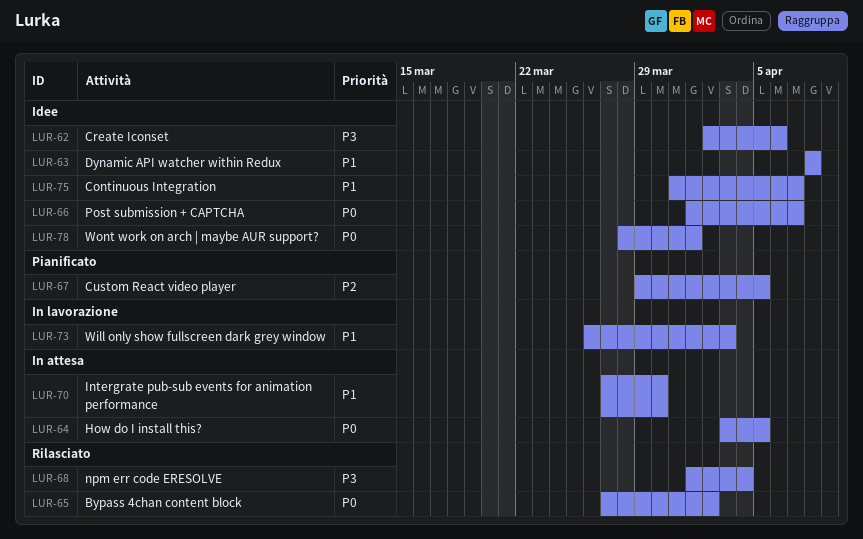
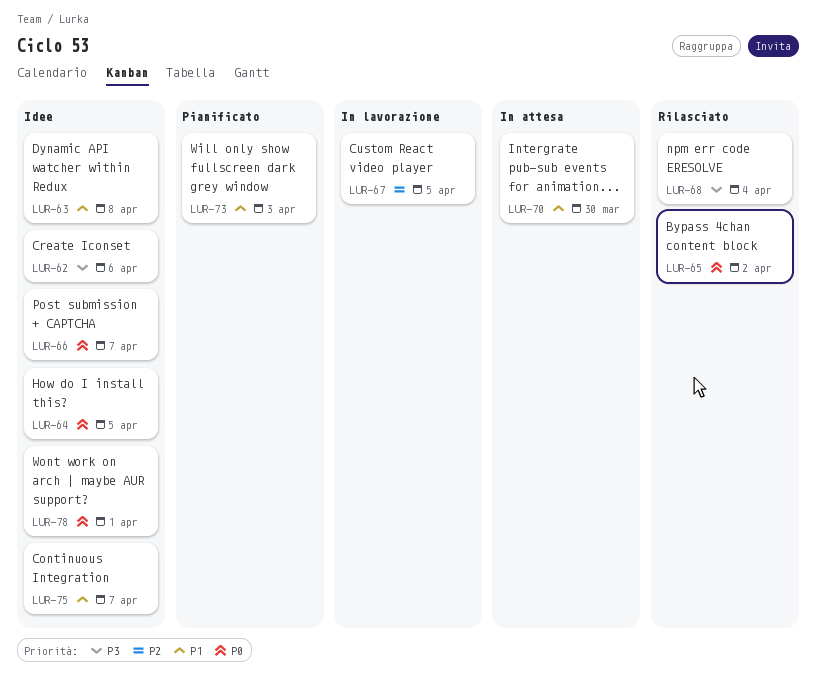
LUR-64, status: In attesa -> Idee
LUR-67, status: Pianificato -> In lavorazione
LUR-73, status: In lavorazione -> Pianificato

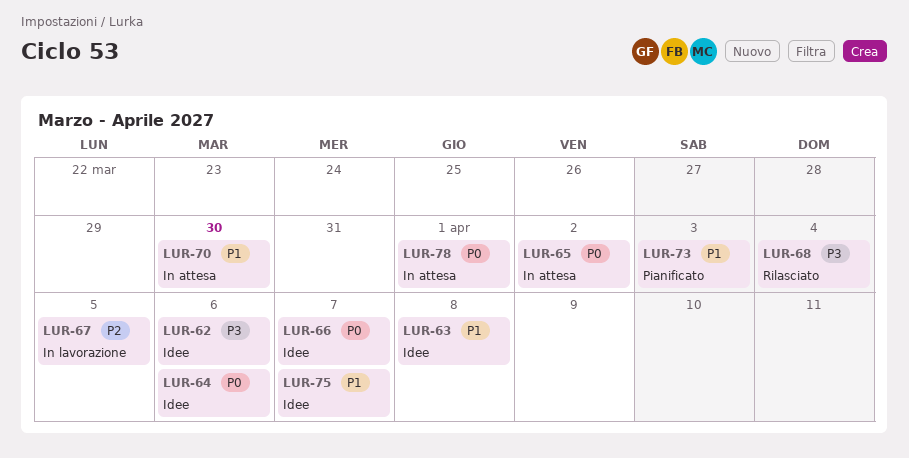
LUR-64, due: Apr 5 -> Apr 6
LUR-65, status: Rilasciato -> In attesa
LUR-78, status: Idee -> In attesa

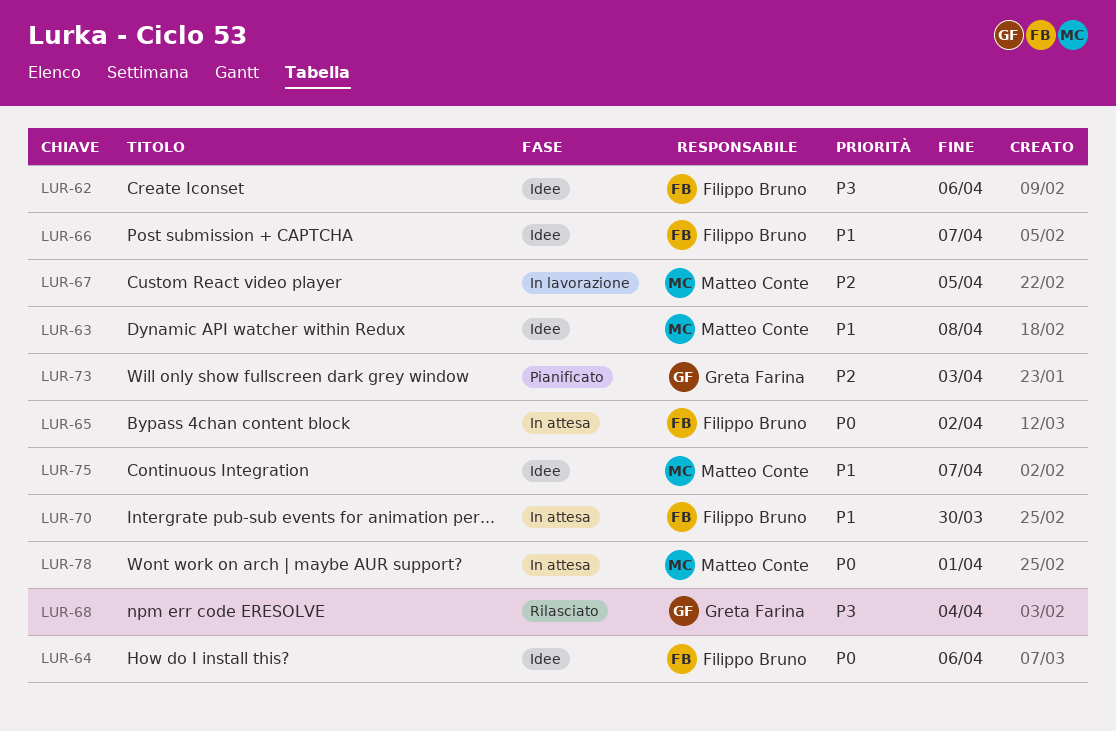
LUR-66, priority: P0 -> P1
LUR-73, priority: P1 -> P2

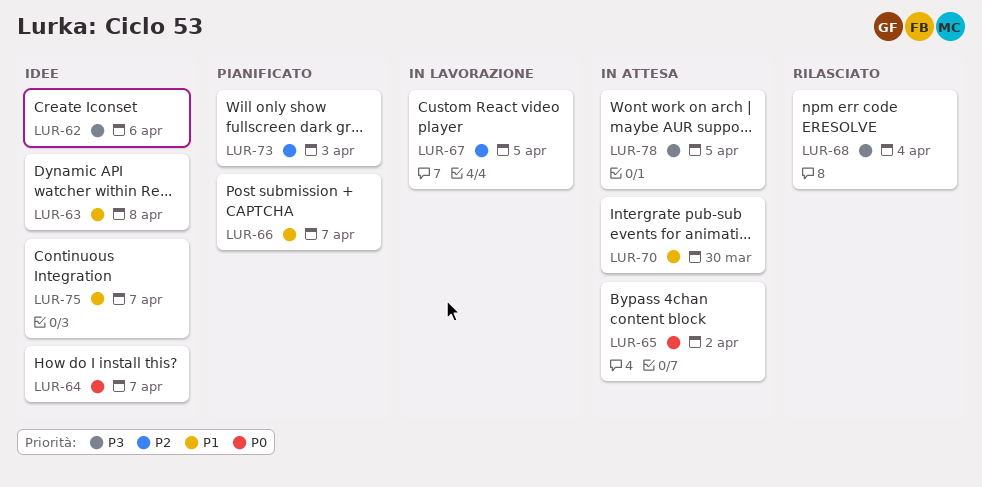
LUR-64, due: Apr 6 -> Apr 7
LUR-66, status: Idee -> Pianificato
LUR-78, priority: P0 -> P3
LUR-78, due: Apr 1 -> Apr 5

